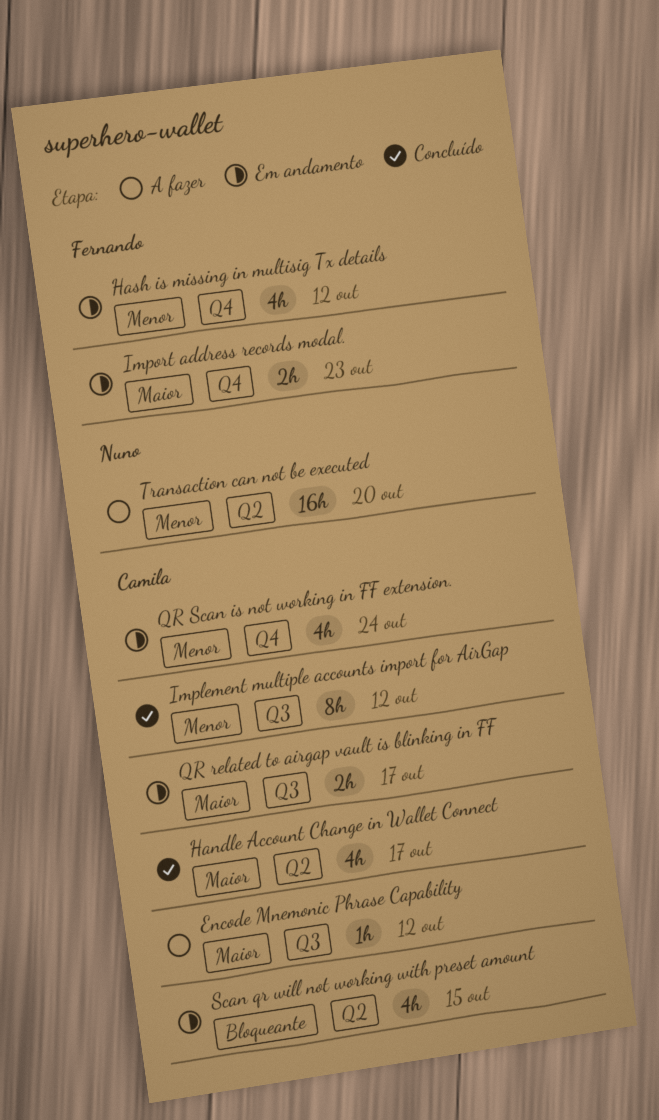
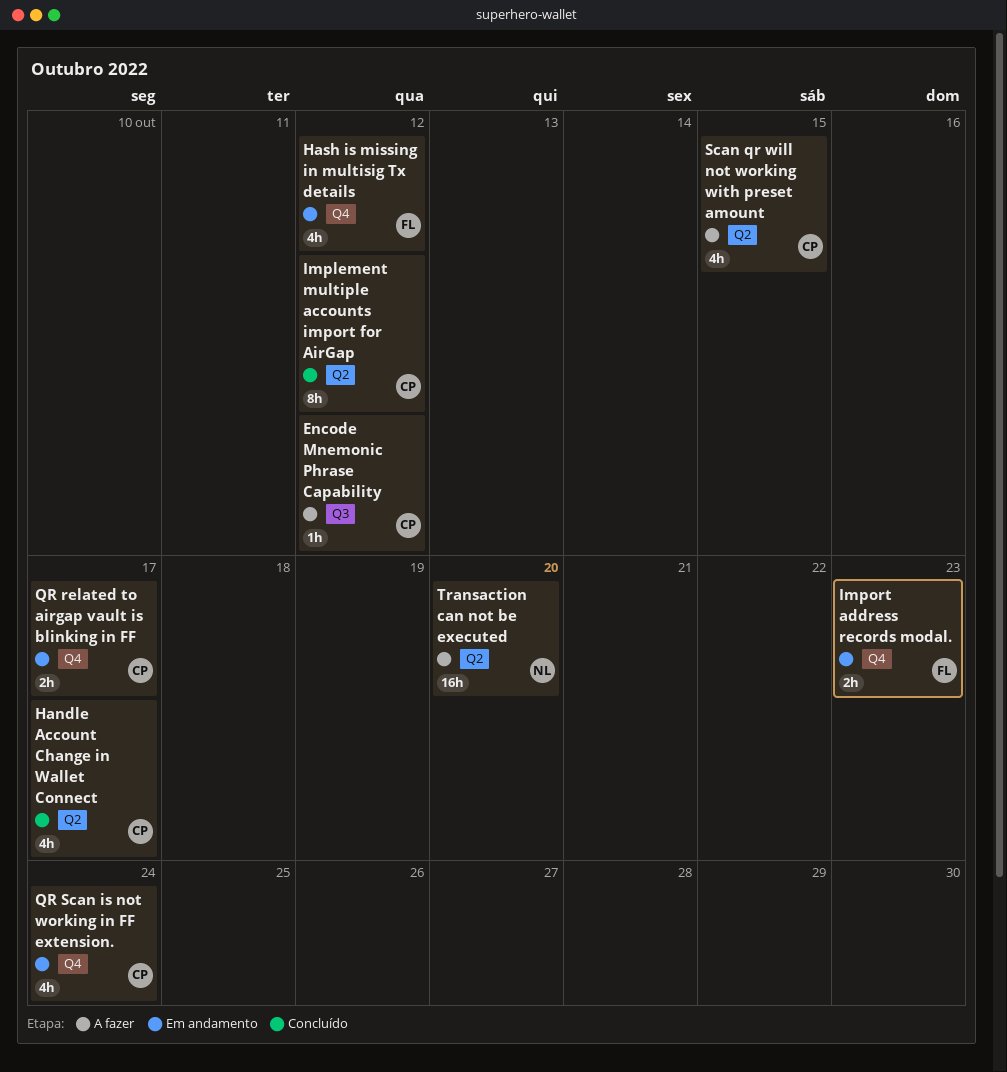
Implement multiple accounts import for AirGap, label: Q3 -> Q2
QR related to airgap vault is blinking in FF, label: Q3 -> Q4
Scan qr will not working with preset amount, status: Em andamento -> A fazer

